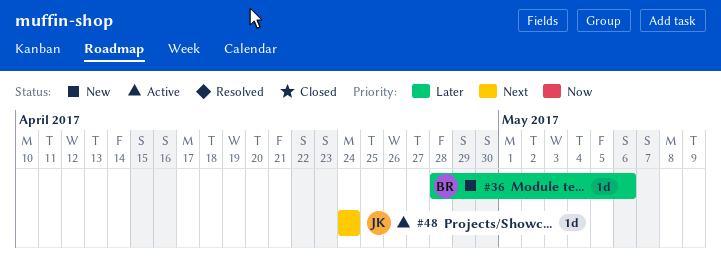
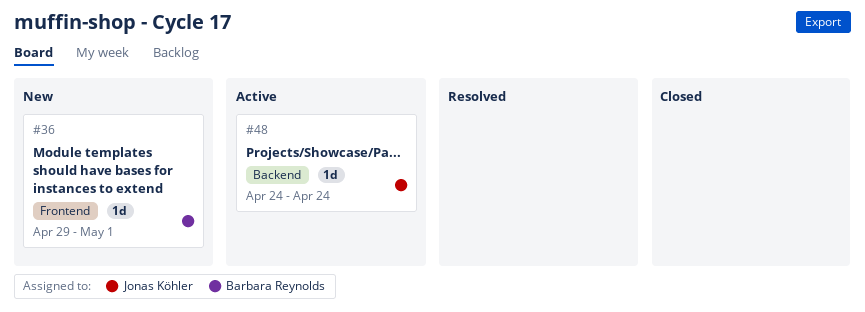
#36, start: Apr 28 -> Apr 29
#36, due: May 6 -> May 1

